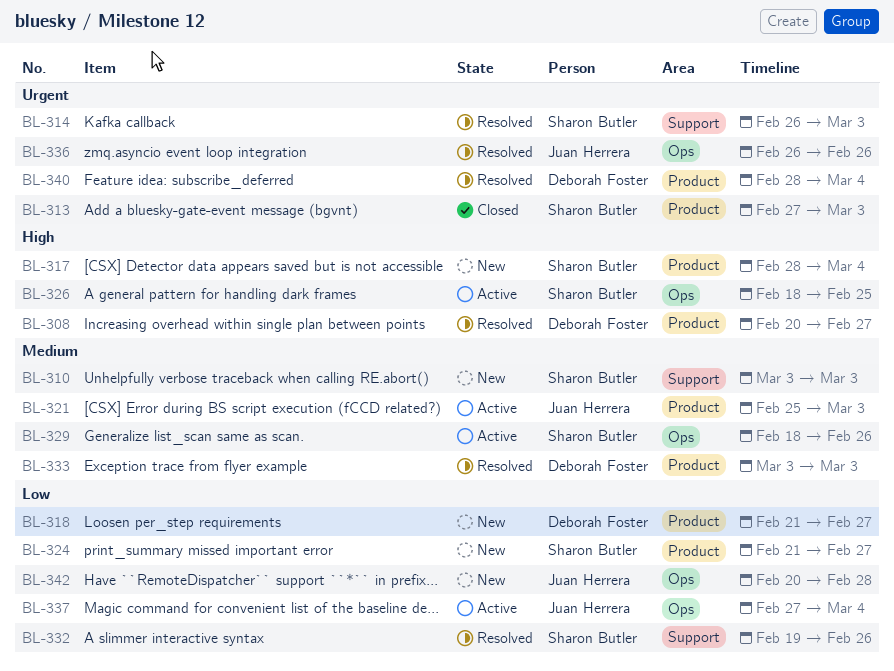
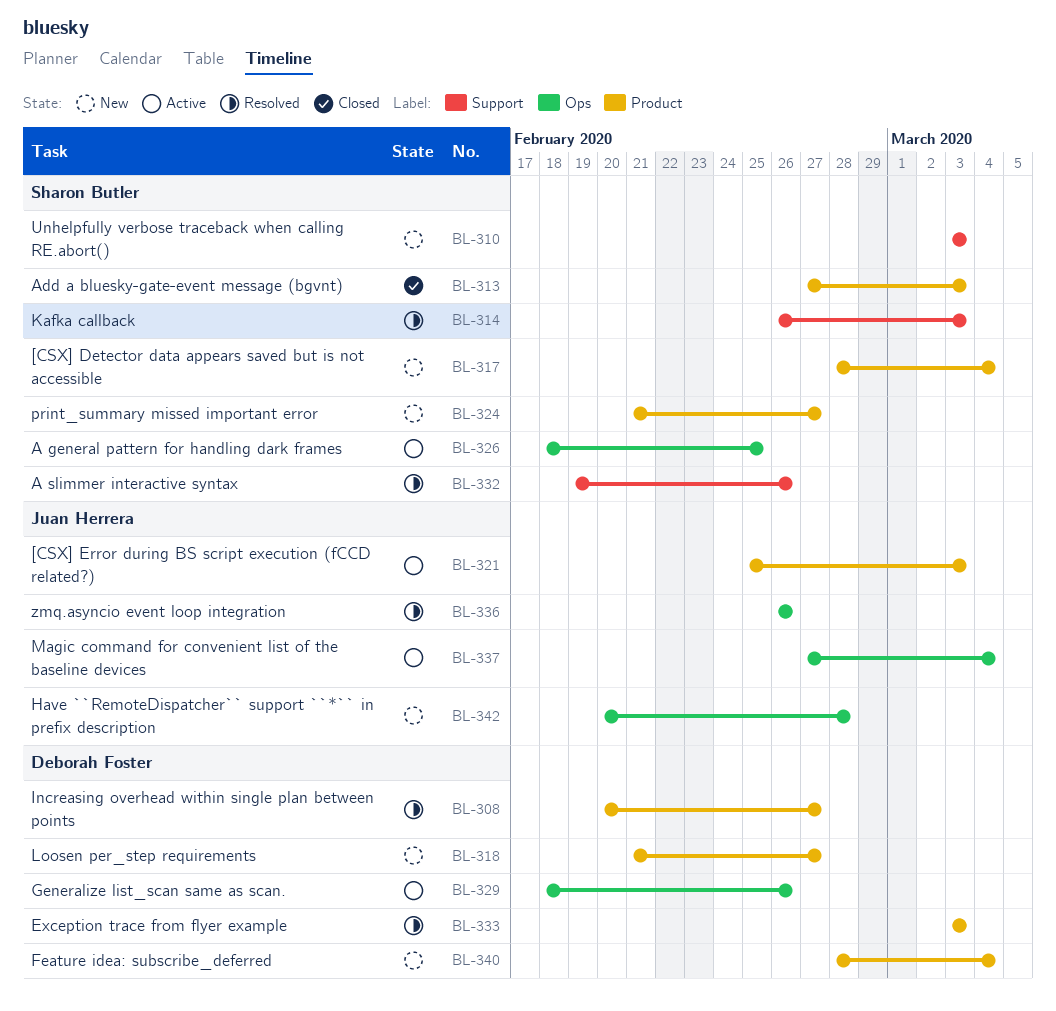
BL-329, owner: Sharon Butler -> Deborah Foster
BL-340, status: Resolved -> New

